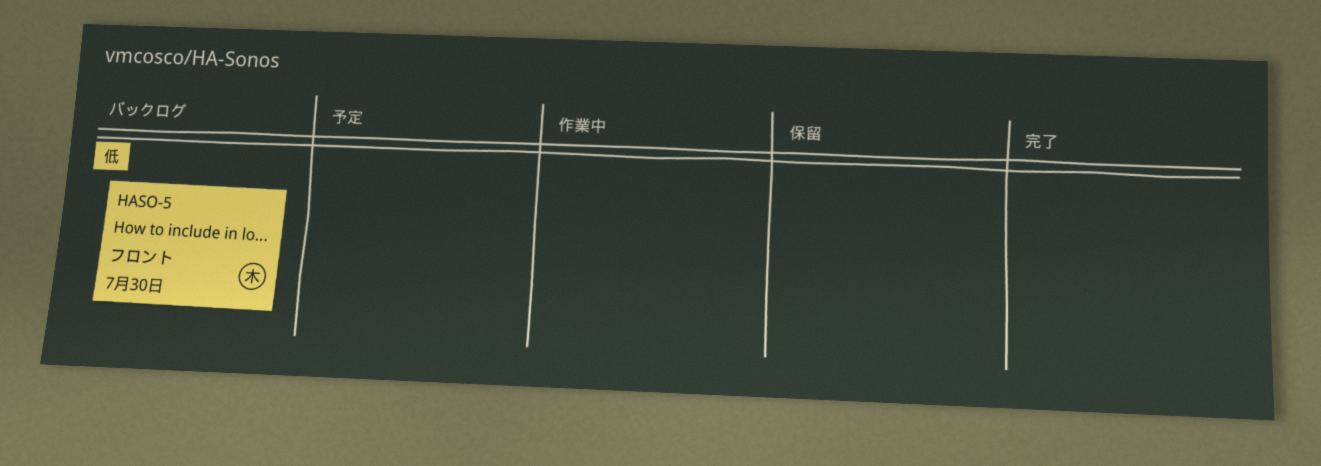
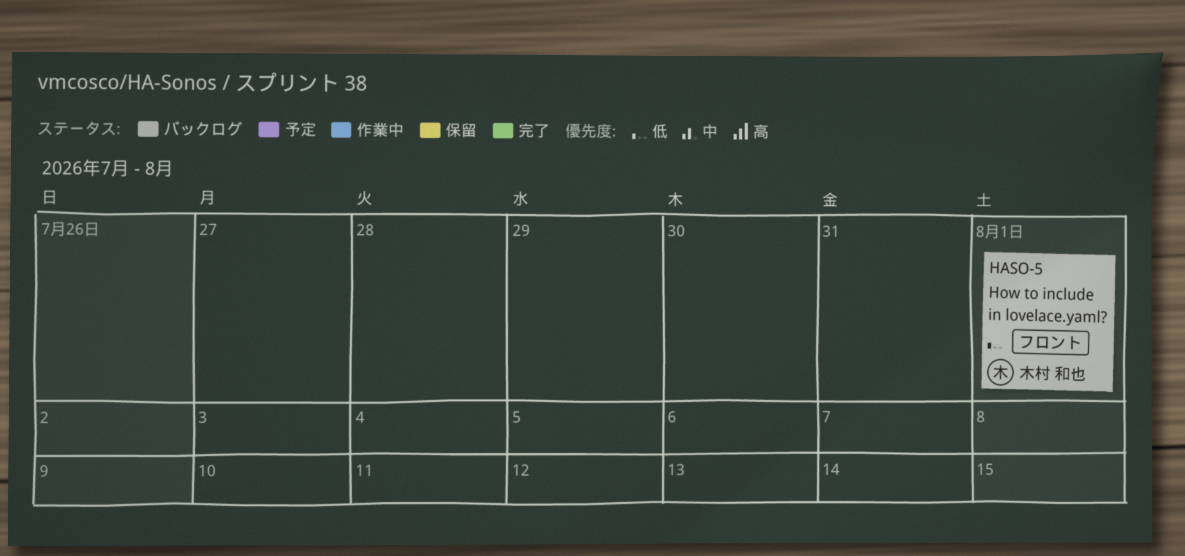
HASO-5, due: Jul 30 -> Aug 1

